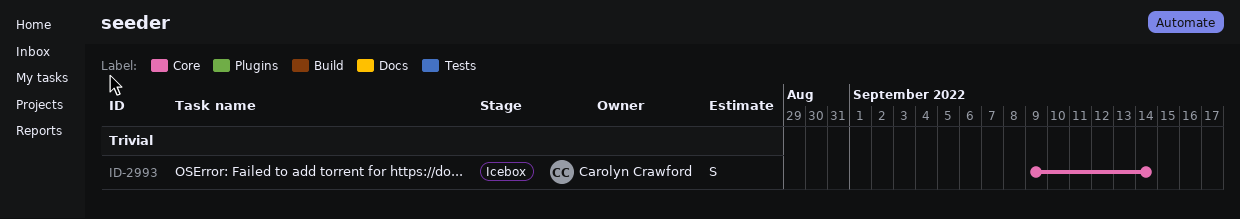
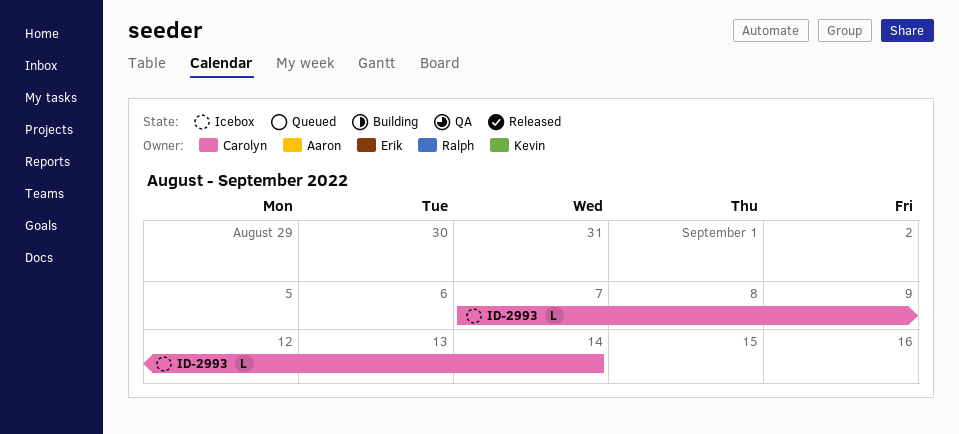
ID-2993, estimate: S -> L
ID-2993, start: Sep 9 -> Sep 7

